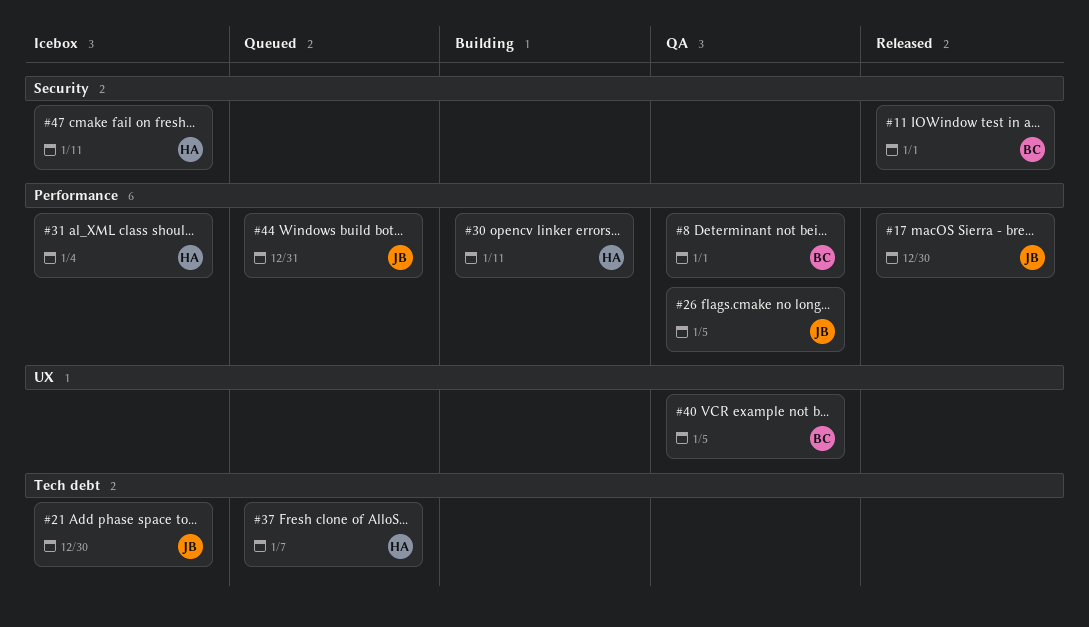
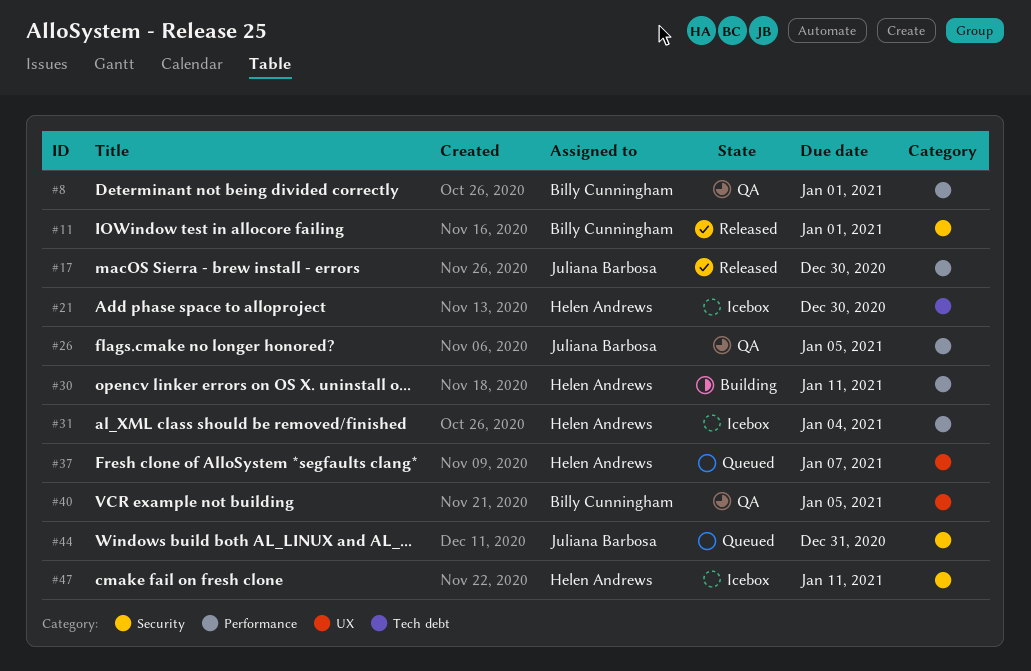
#21, owner: Juliana Barbosa -> Helen Andrews
#37, label: Tech debt -> UX
#44, label: Performance -> Security

